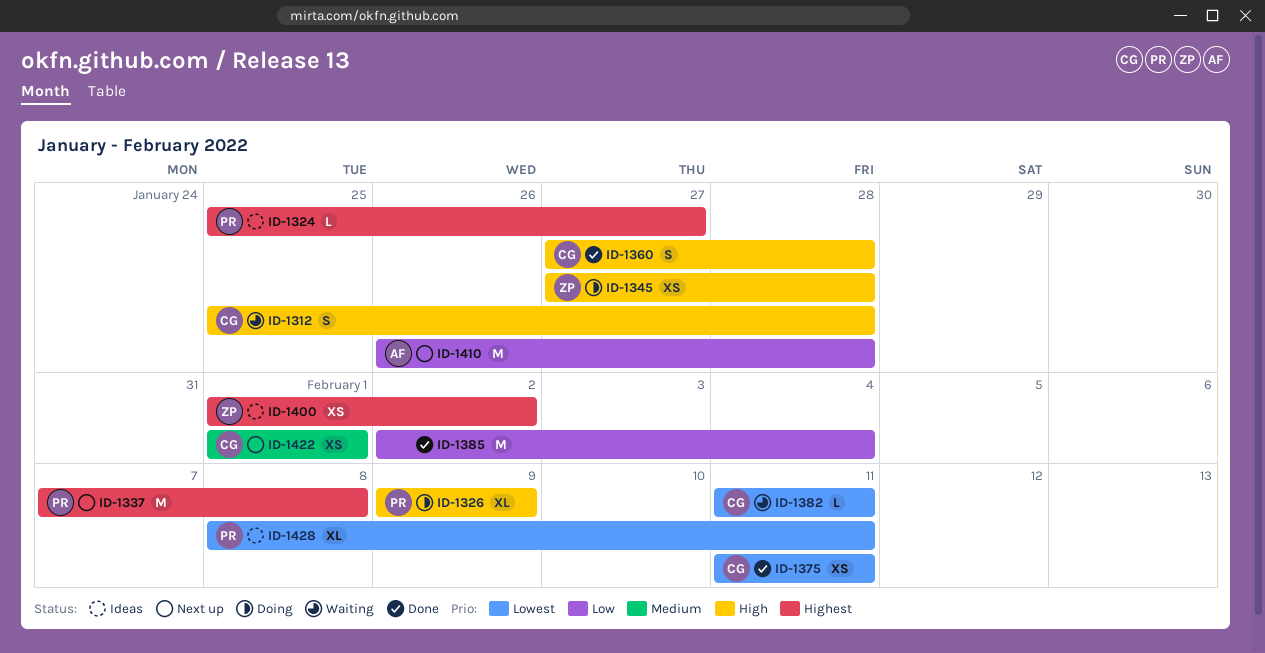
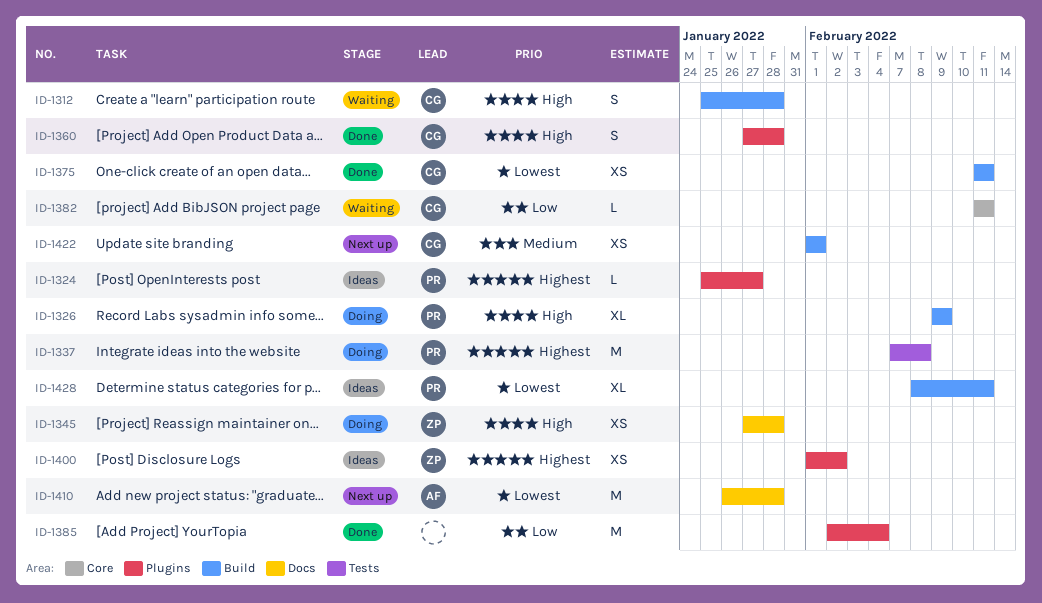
ID-1337, status: Next up -> Doing
ID-1382, priority: Lowest -> Low
ID-1410, priority: Low -> Lowest

